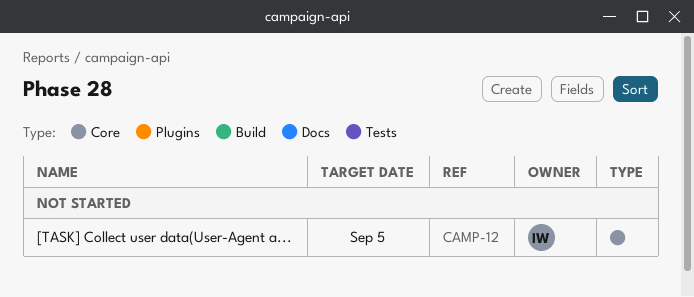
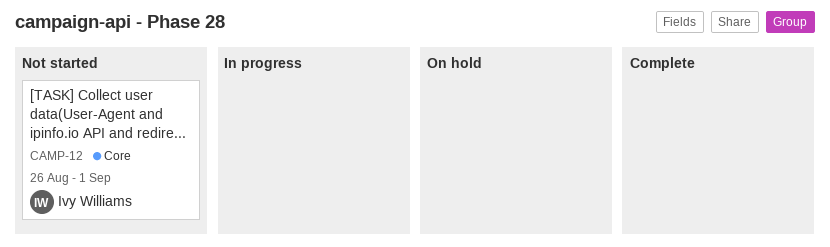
CAMP-12, due: Sep 5 -> Sep 1

